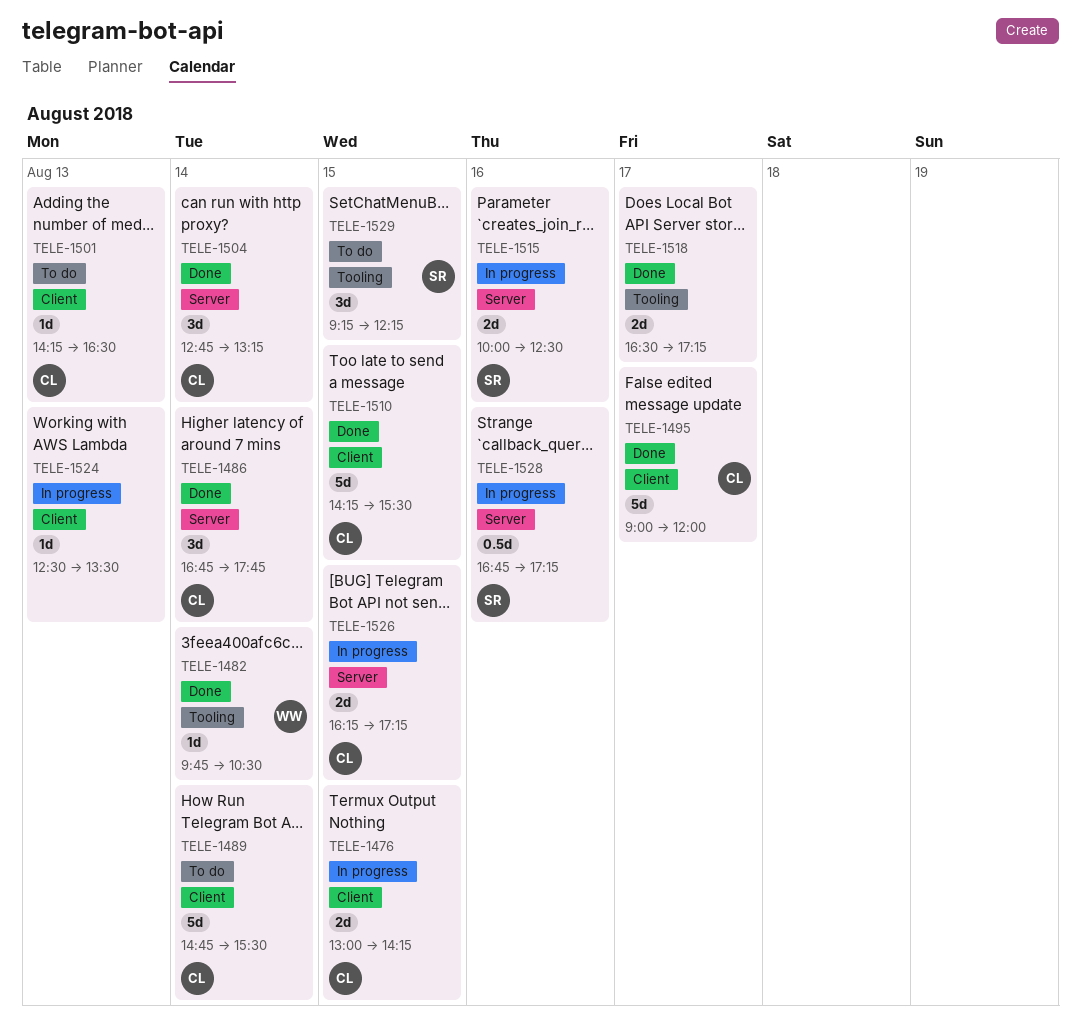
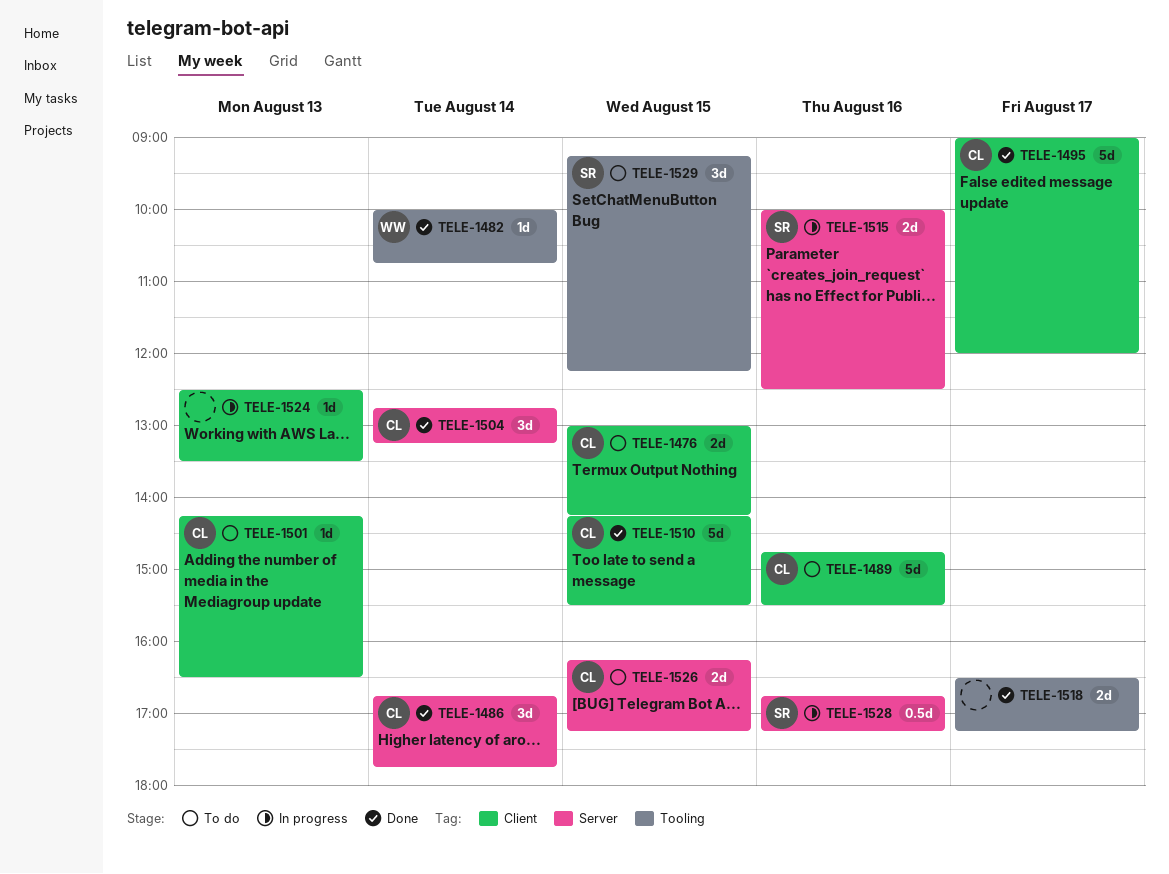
TELE-1476, status: In progress -> To do
TELE-1482, begins: 09:45 -> 10:00
TELE-1482, ends: 10:30 -> 10:45
TELE-1489, day: Aug 14 -> Aug 16
TELE-1526, status: In progress -> To do

